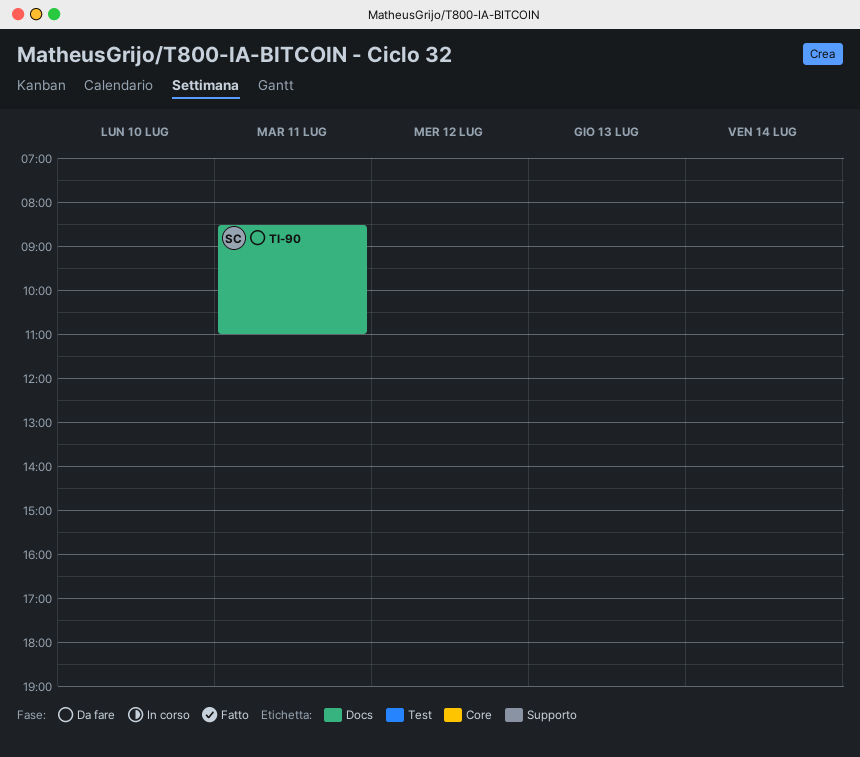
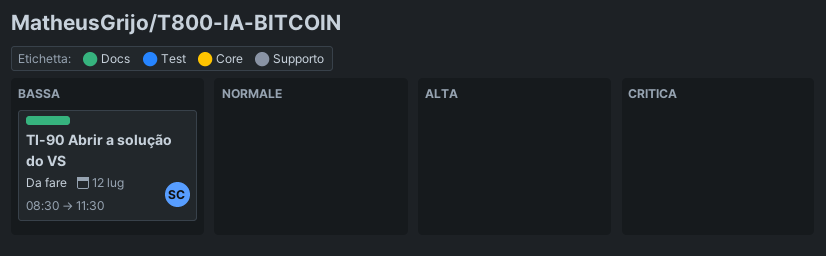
TI-90, day: Jul 11 -> Jul 12
TI-90, ends: 11:00 -> 11:30

